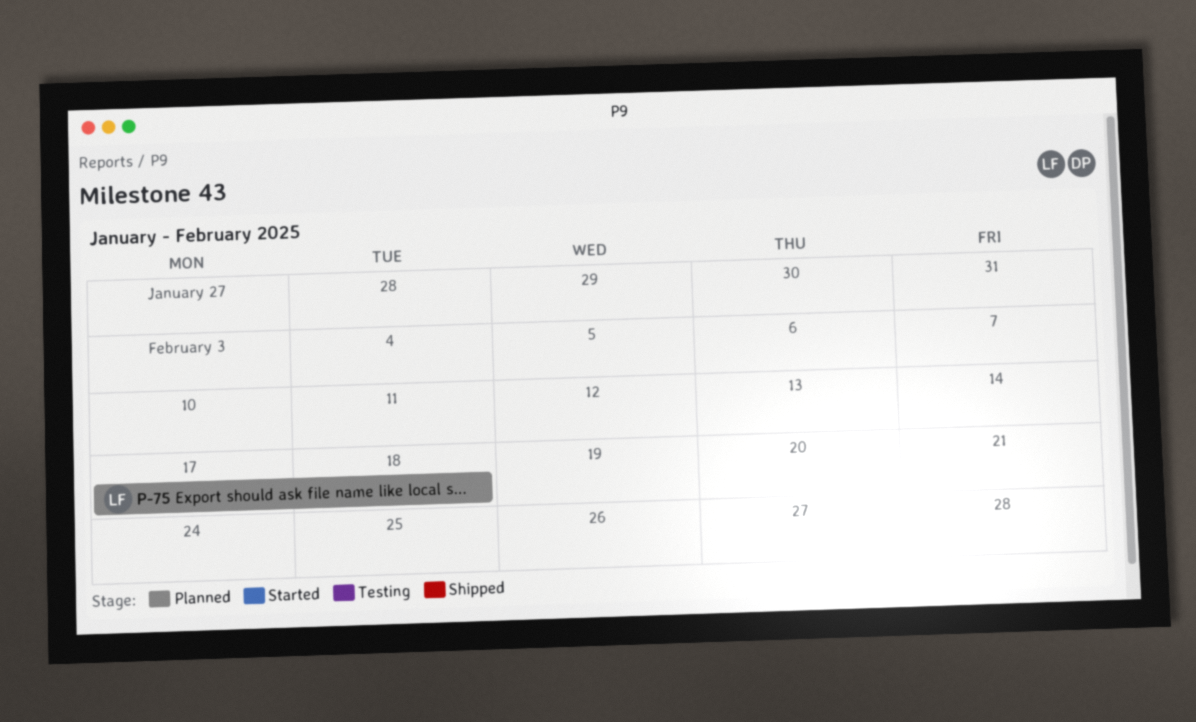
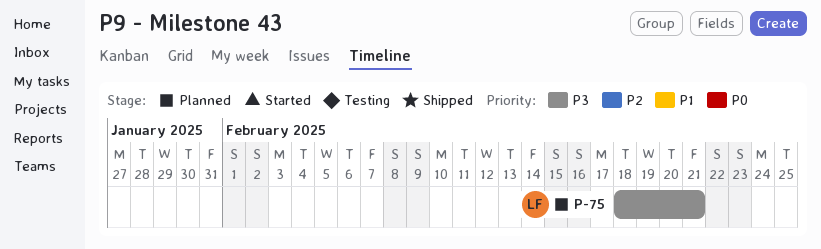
P-75, start: Feb 17 -> Feb 18
P-75, due: Feb 18 -> Feb 21

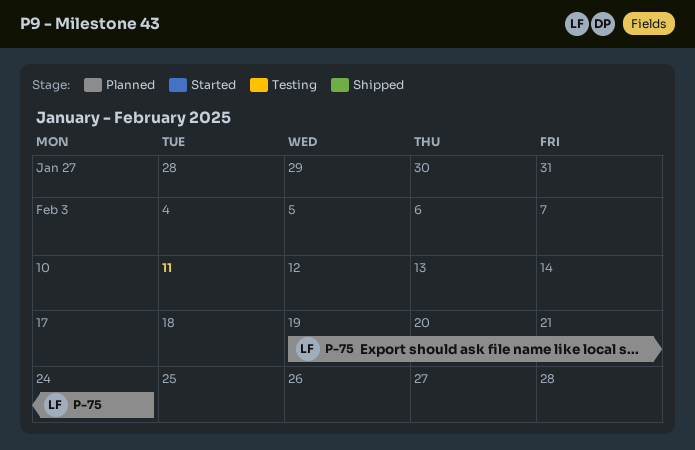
P-75, start: Feb 18 -> Feb 19
P-75, due: Feb 21 -> Feb 24

